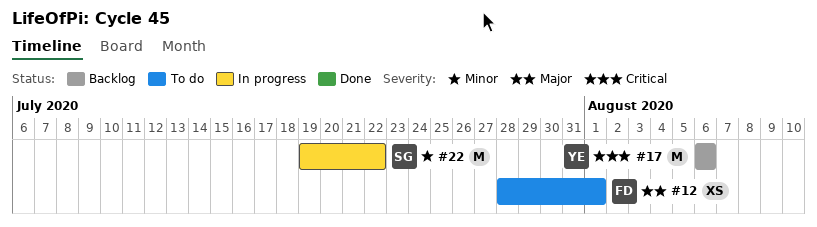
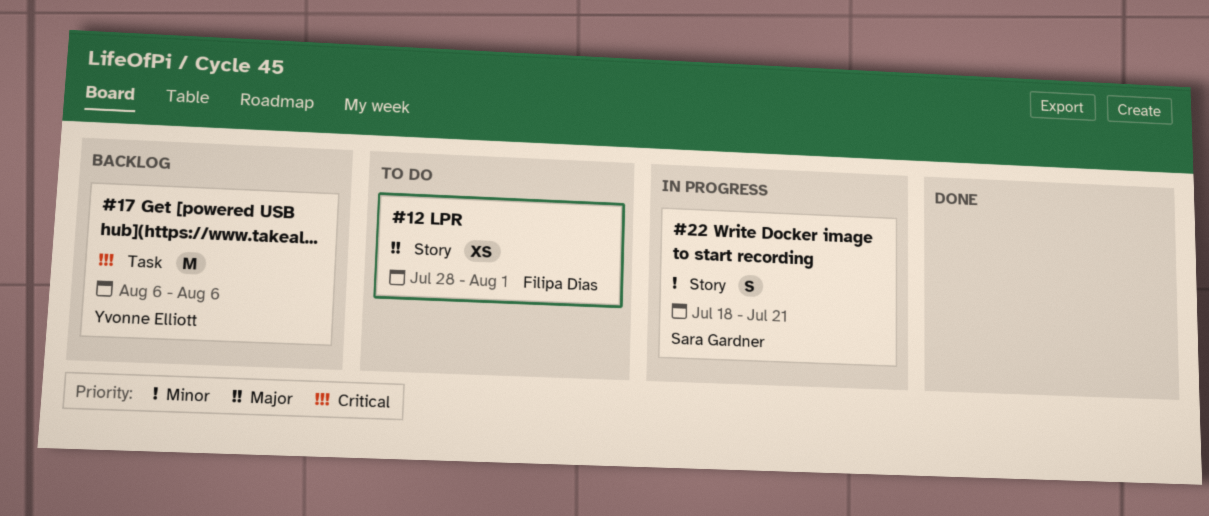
#22, estimate: M -> S
#22, start: Jul 19 -> Jul 18
#22, due: Jul 22 -> Jul 21

